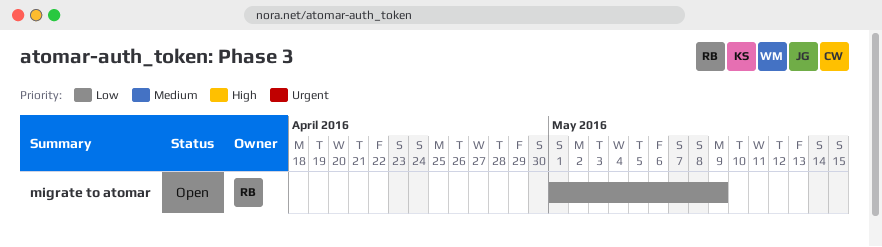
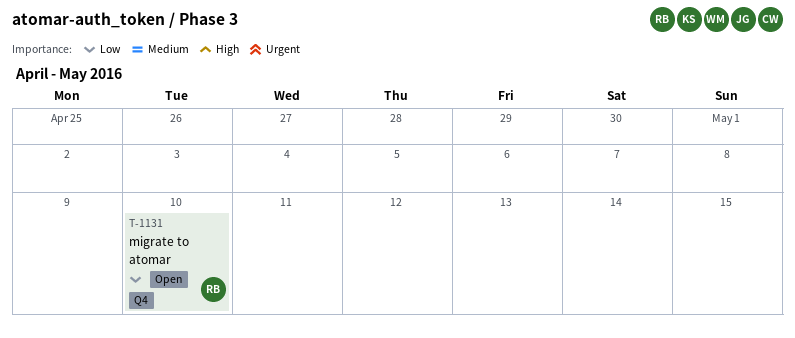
migrate to atomar, due: May 9 -> May 10

